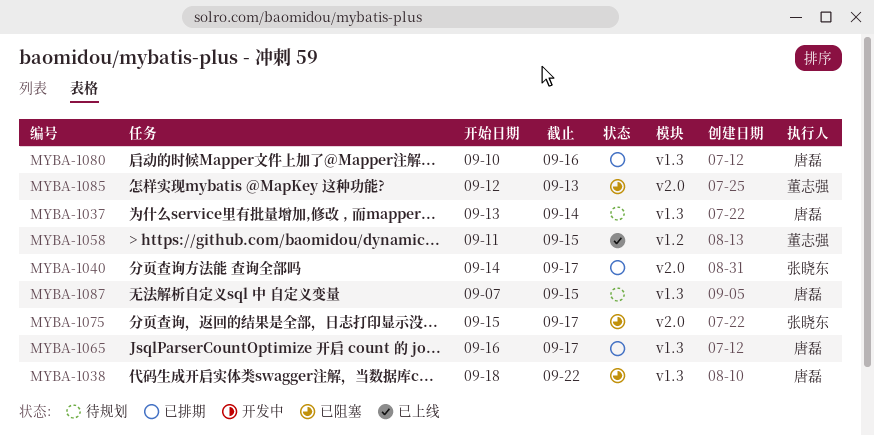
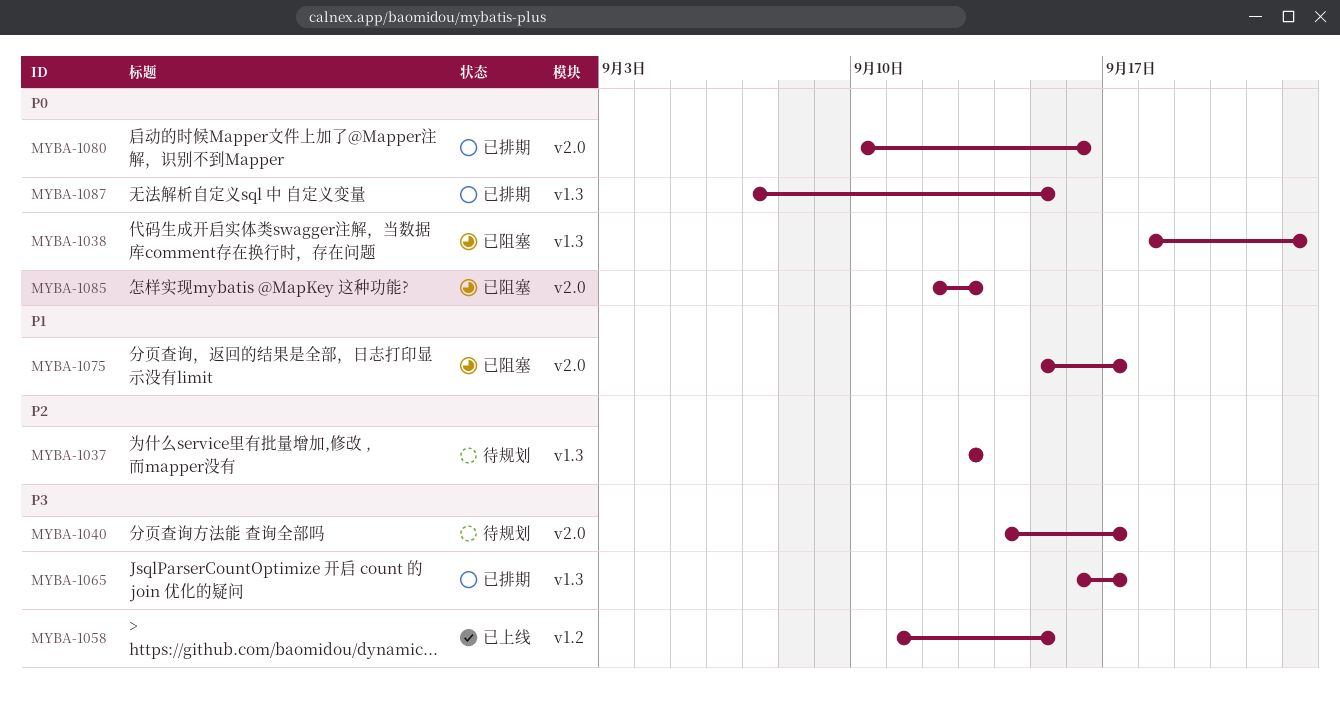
MYBA-1037, due: Sep 14 -> Sep 13
MYBA-1040, status: 已排期 -> 待规划
MYBA-1080, label: v1.3 -> v2.0
MYBA-1087, status: 待规划 -> 已排期

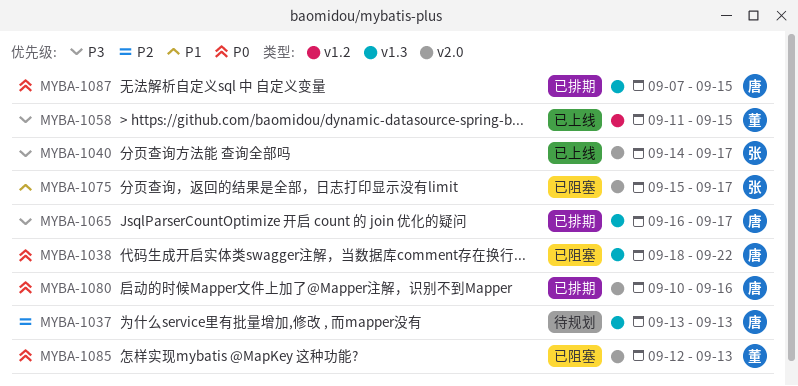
MYBA-1040, status: 待规划 -> 已上线

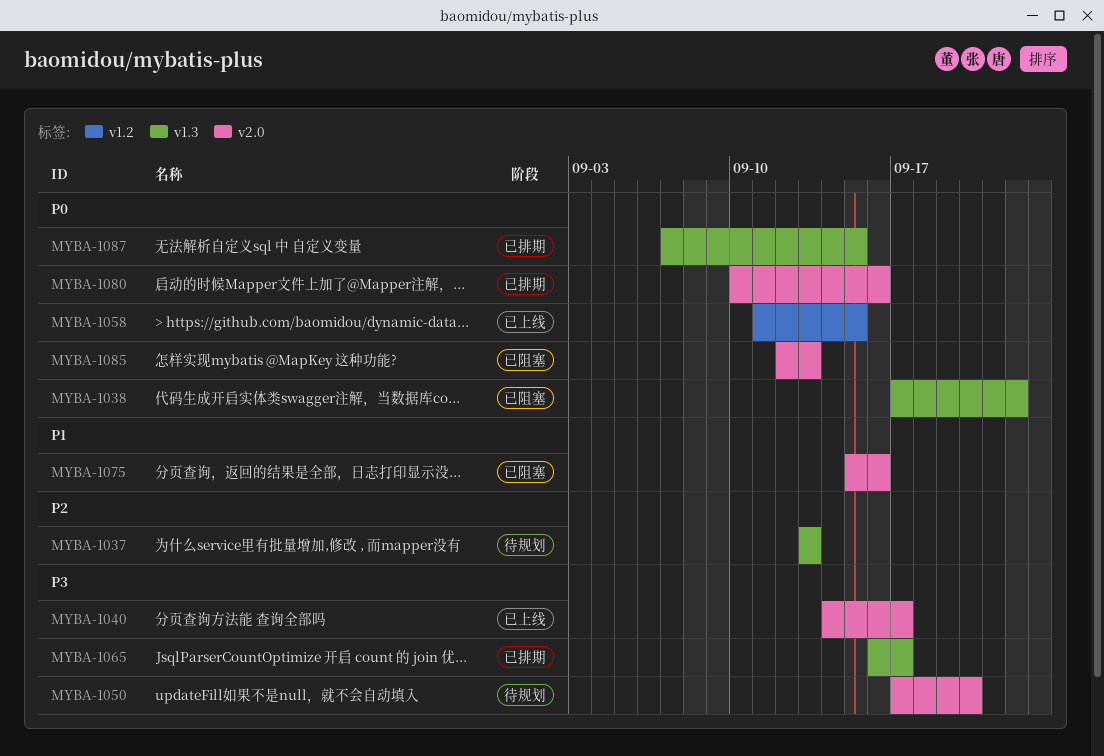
MYBA-1038, start: Sep 18 -> Sep 17
MYBA-1050: none -> present
MYBA-1058, priority: P3 -> P0
MYBA-1075, due: Sep 17 -> Sep 16

